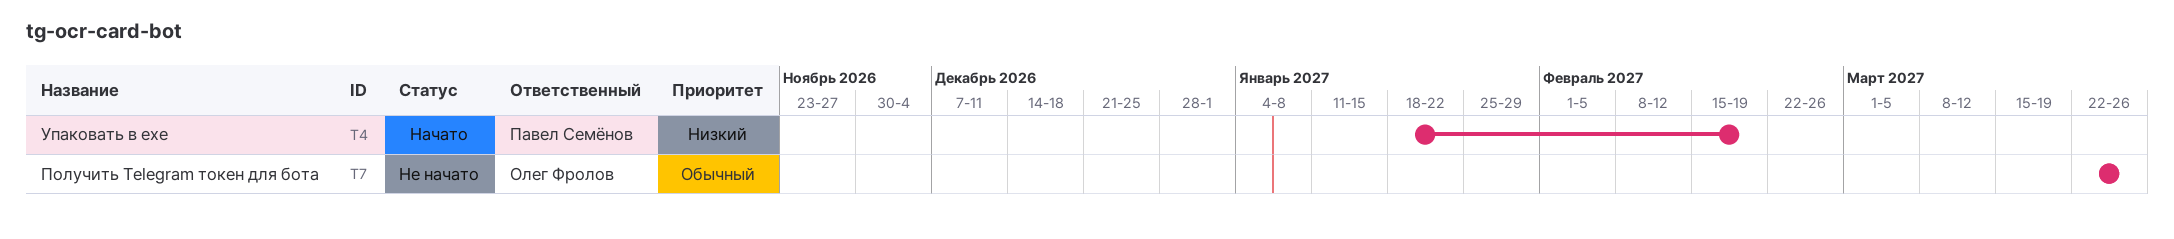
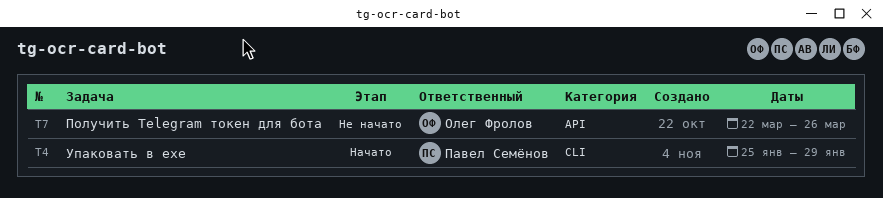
T4, start: Jan 18 -> Jan 25
T4, due: Feb 19 -> Jan 29

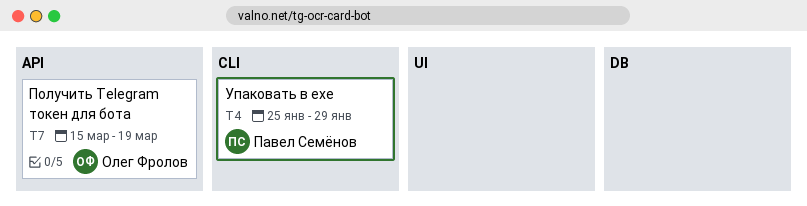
T7, start: Mar 22 -> Mar 15
T7, due: Mar 26 -> Mar 19

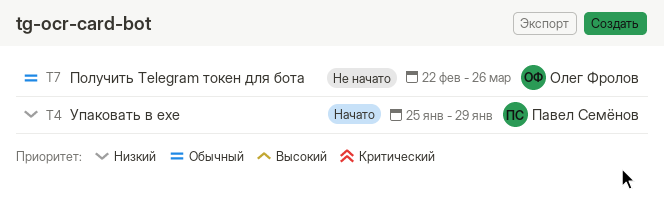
T7, start: Mar 15 -> Feb 22
T7, due: Mar 19 -> Mar 26

